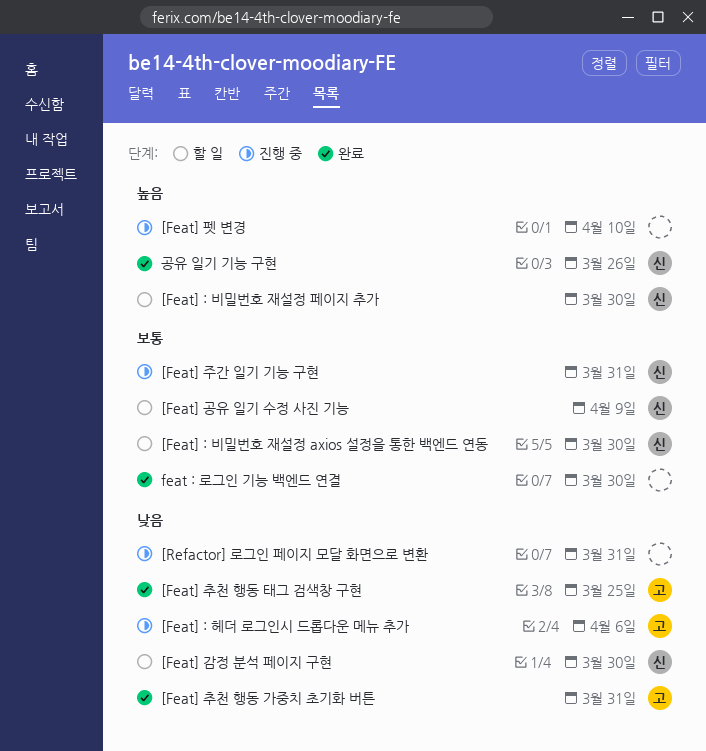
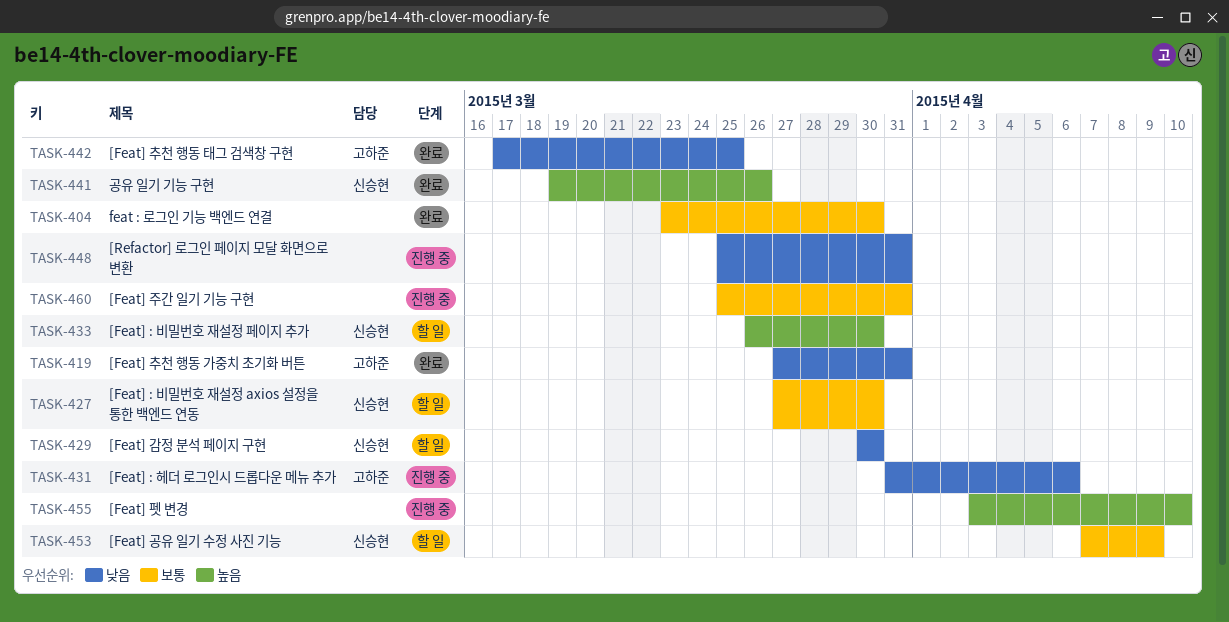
[Feat] 주간 일기 기능 구현, owner: 신승현 -> none

